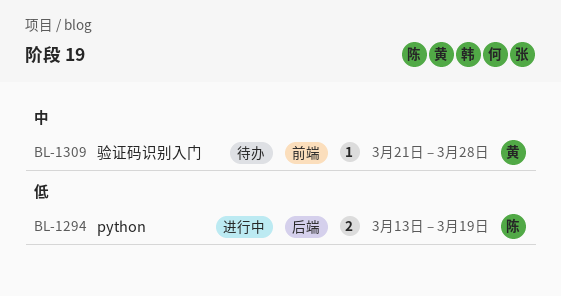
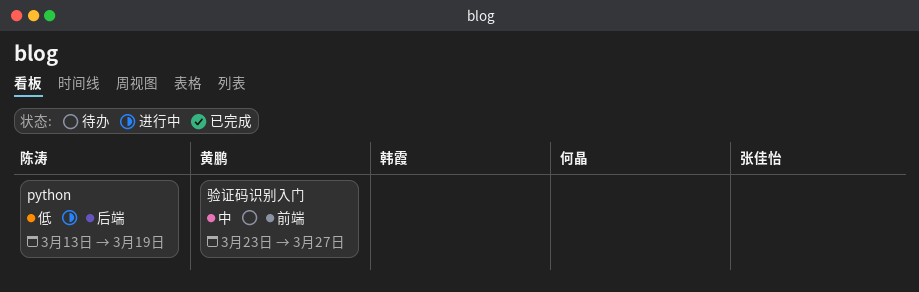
验证码识别入门, start: Mar 21 -> Mar 23
验证码识别入门, due: Mar 28 -> Mar 27

